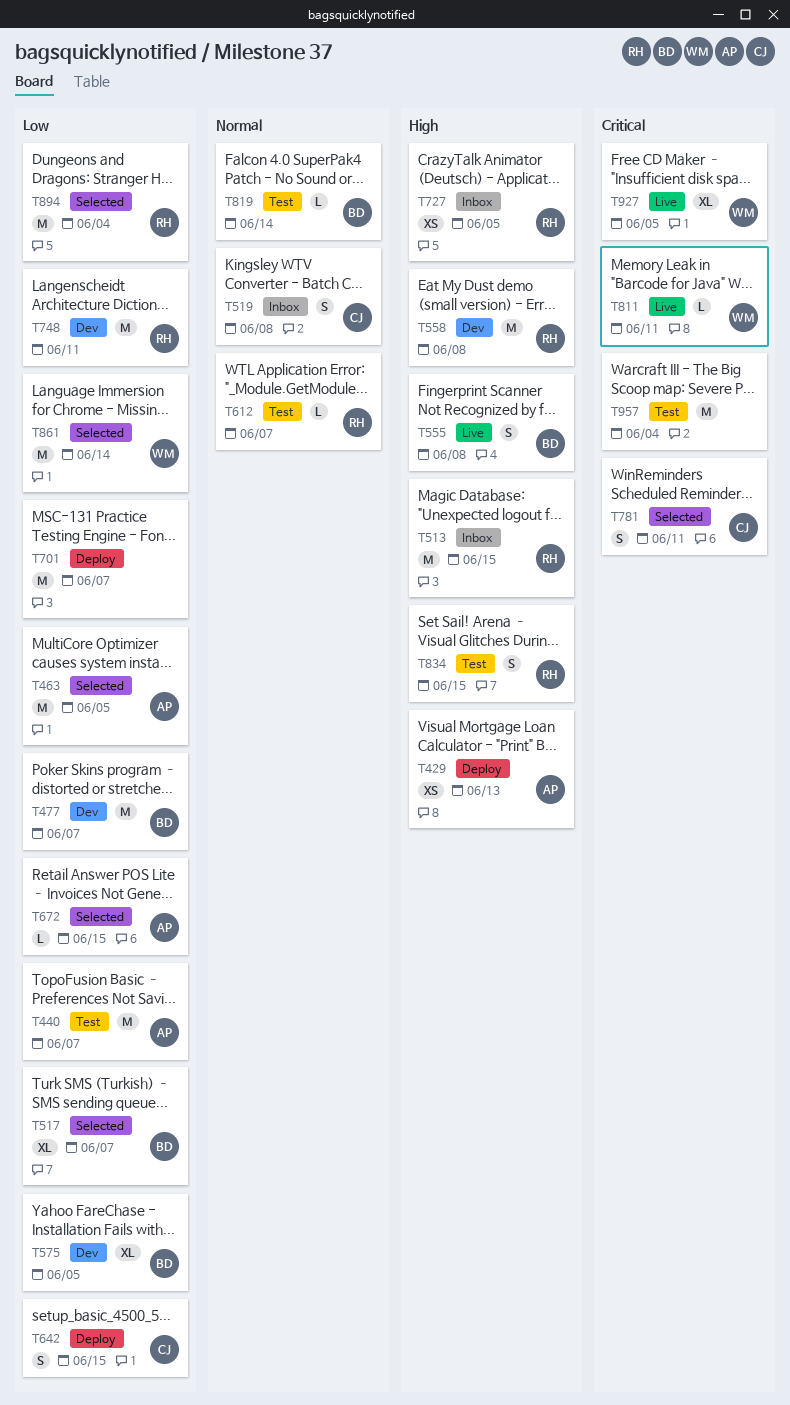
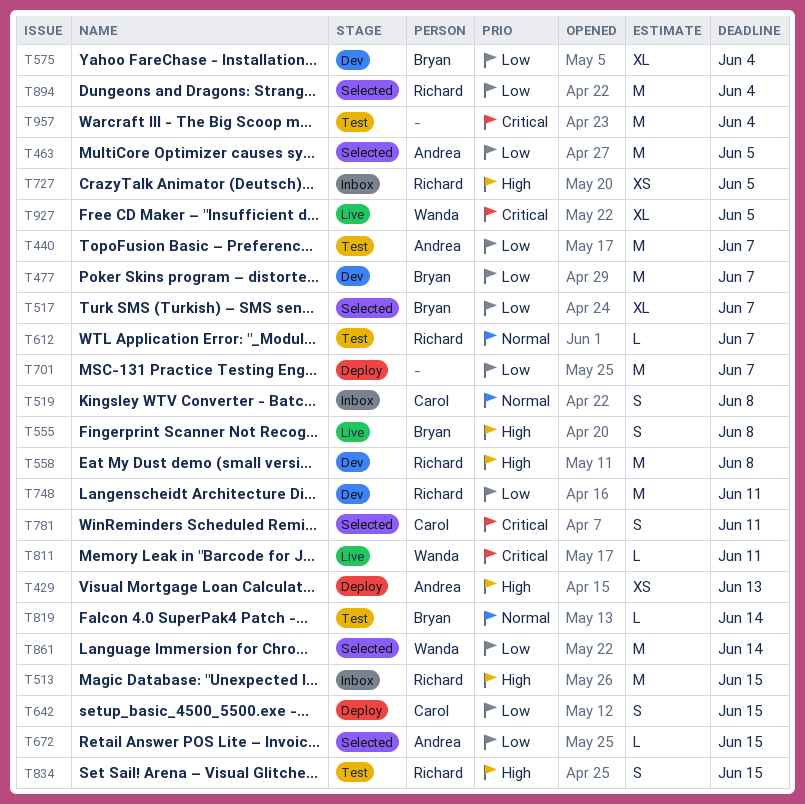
T575, due: Jun 5 -> Jun 4

